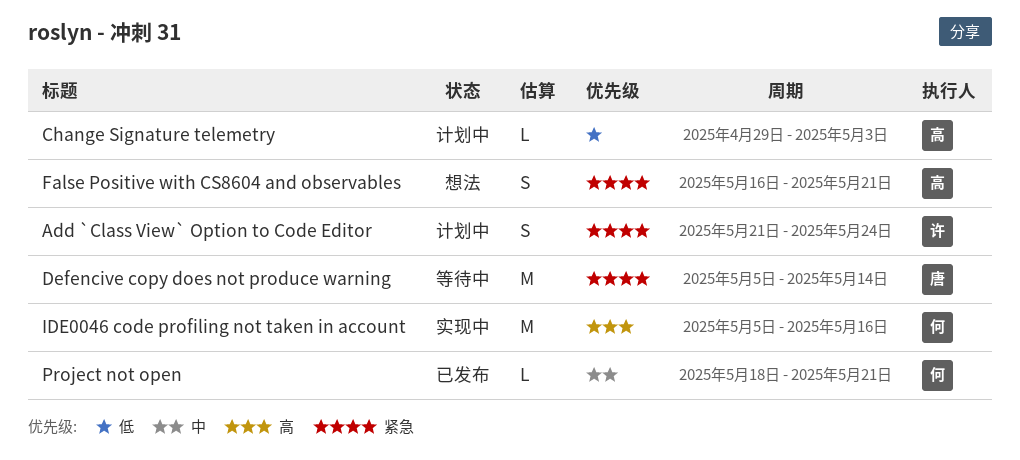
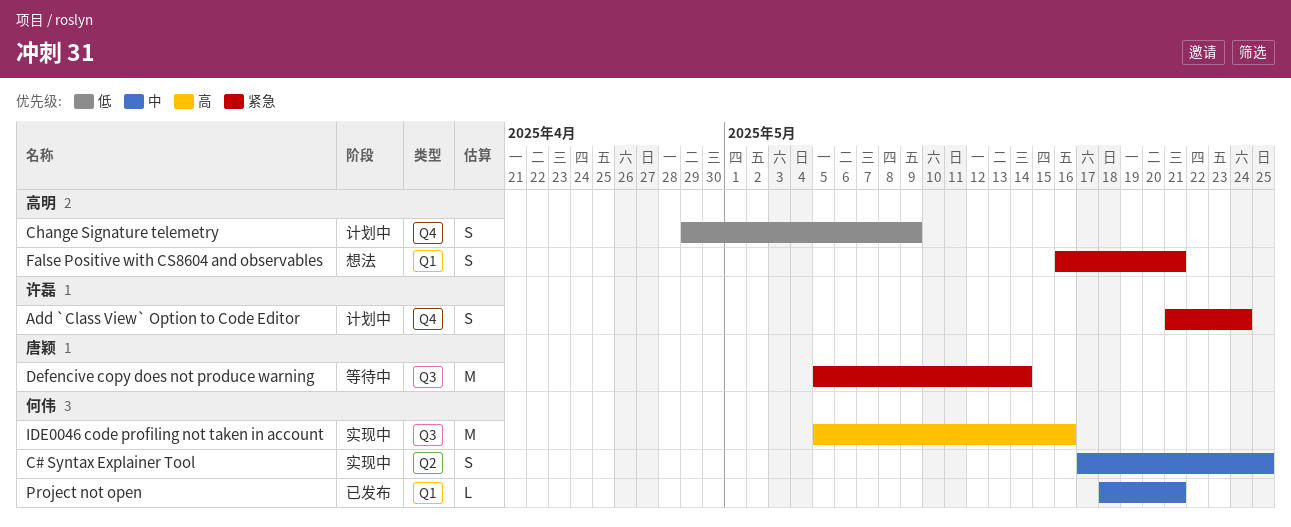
C# Syntax Explainer Tool: none -> present
Change Signature telemetry, estimate: L -> S
Change Signature telemetry, due: May 3 -> May 9

